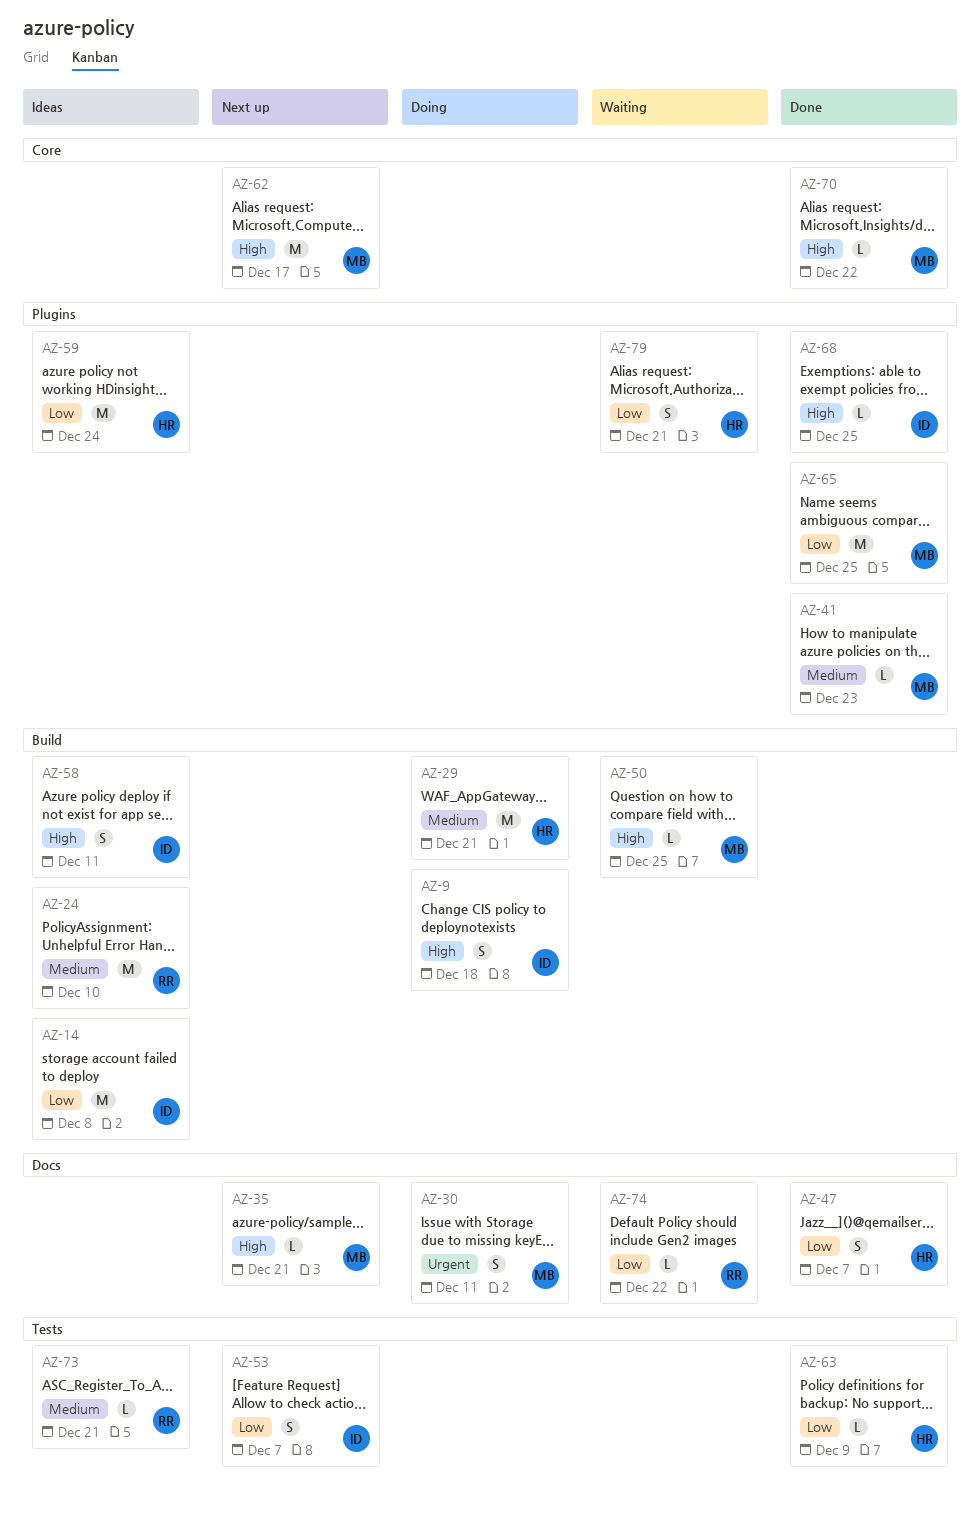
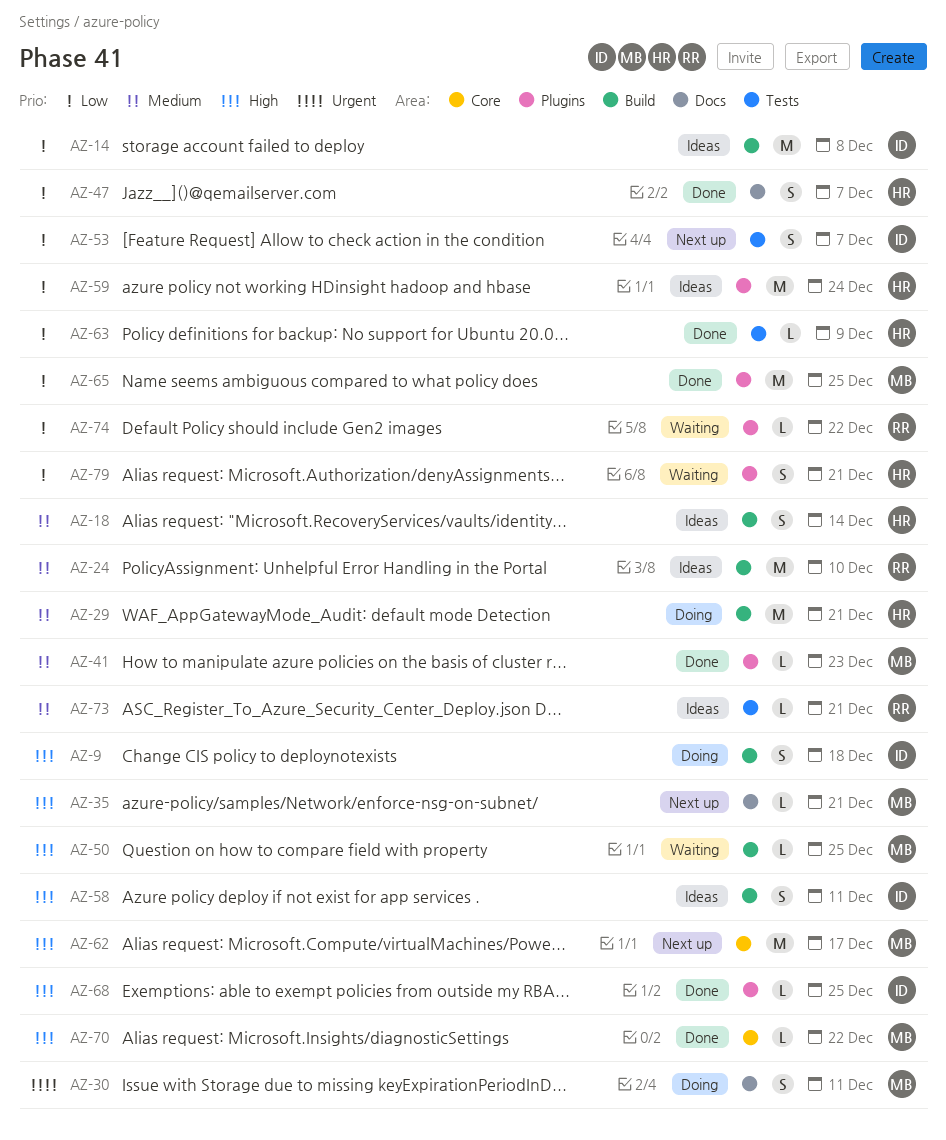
AZ-18: none -> present
AZ-74, label: Docs -> Plugins

